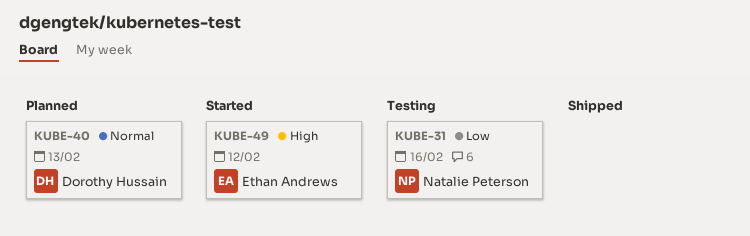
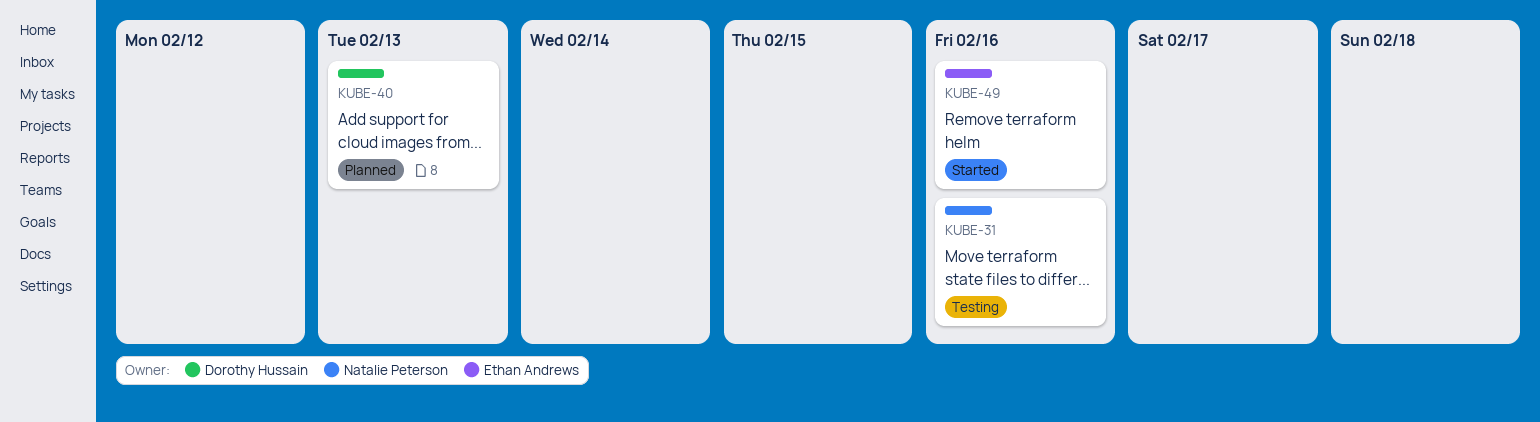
KUBE-49, due: Feb 12 -> Feb 16

